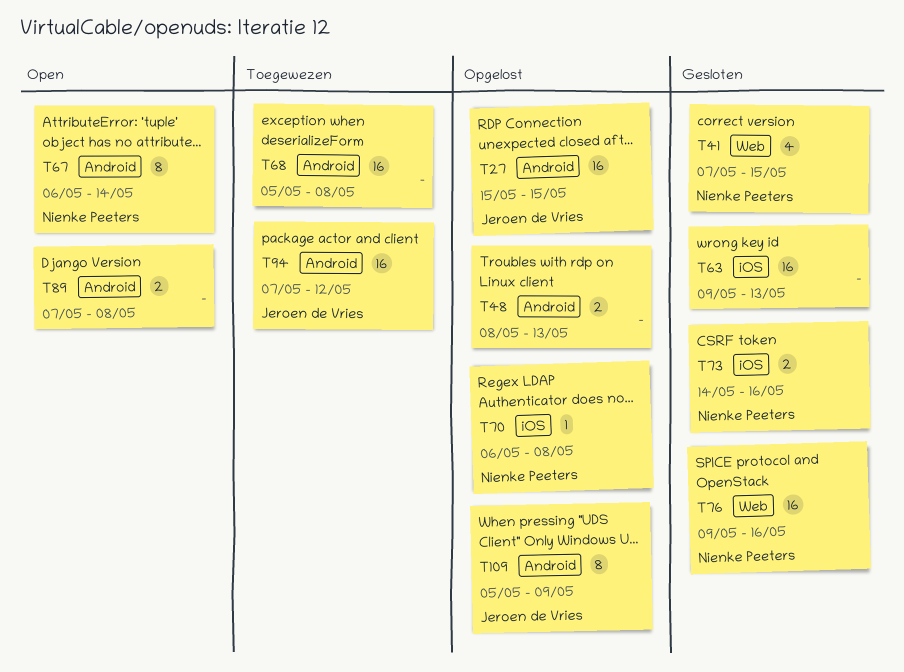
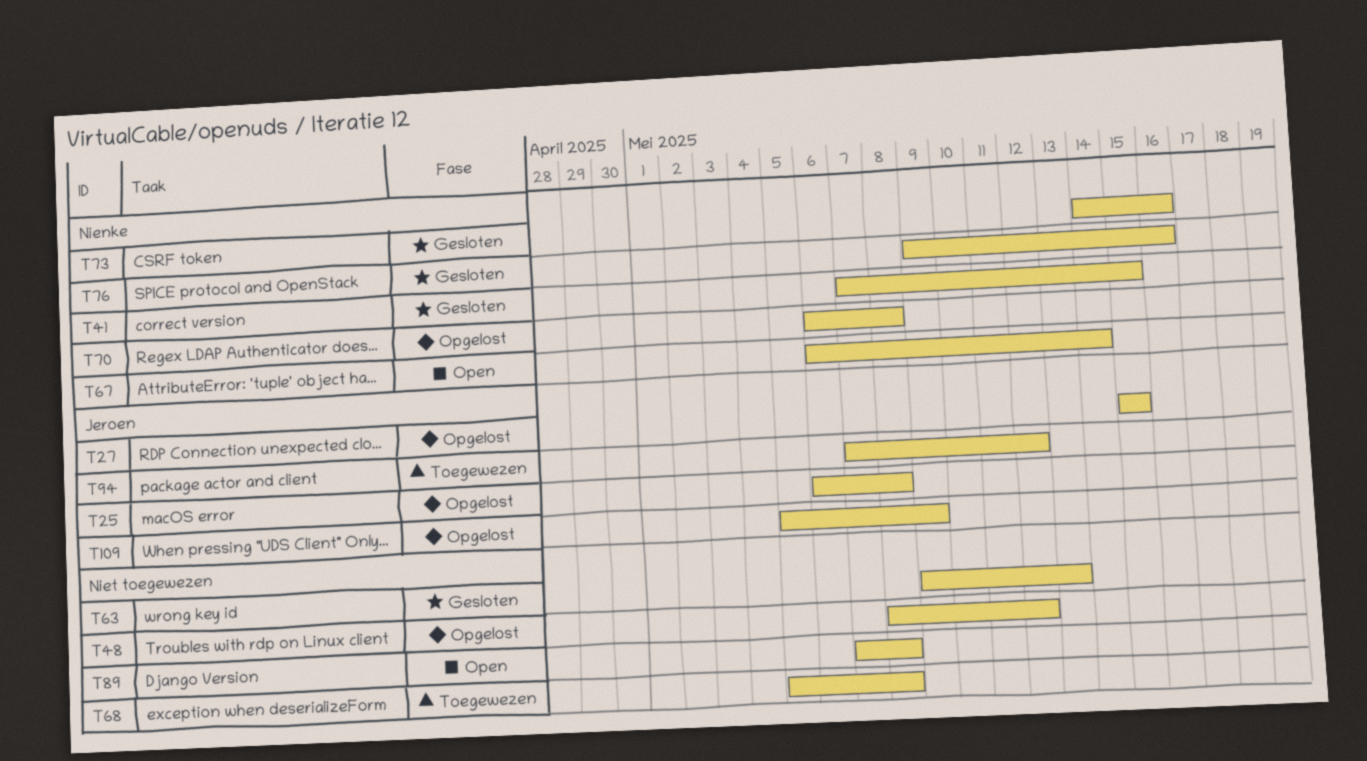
T25: none -> present
T48, due: May 13 -> May 12

